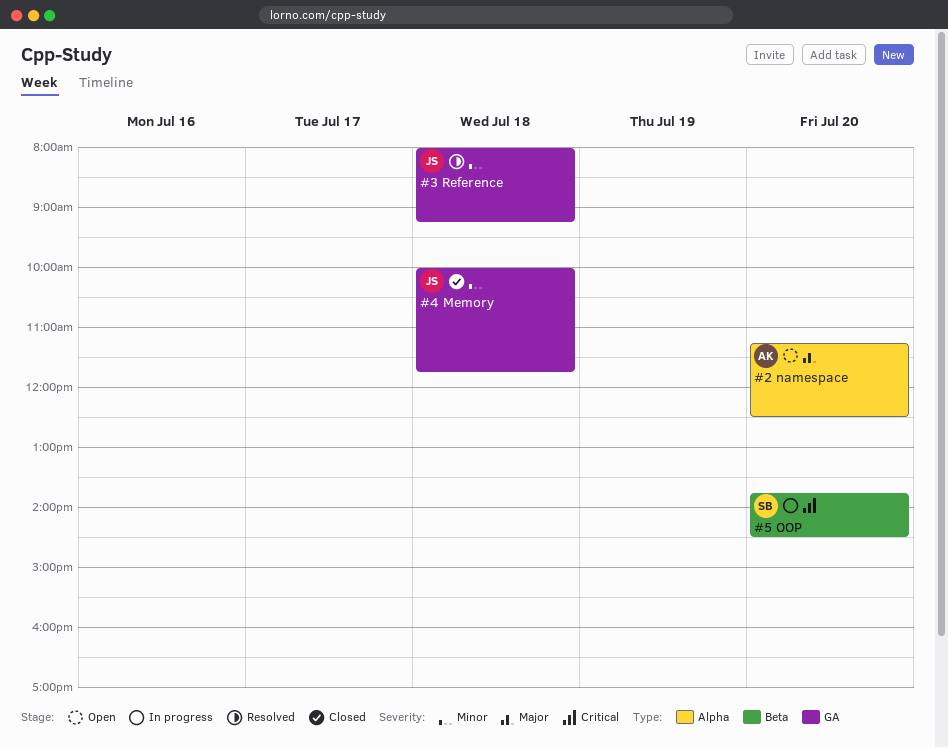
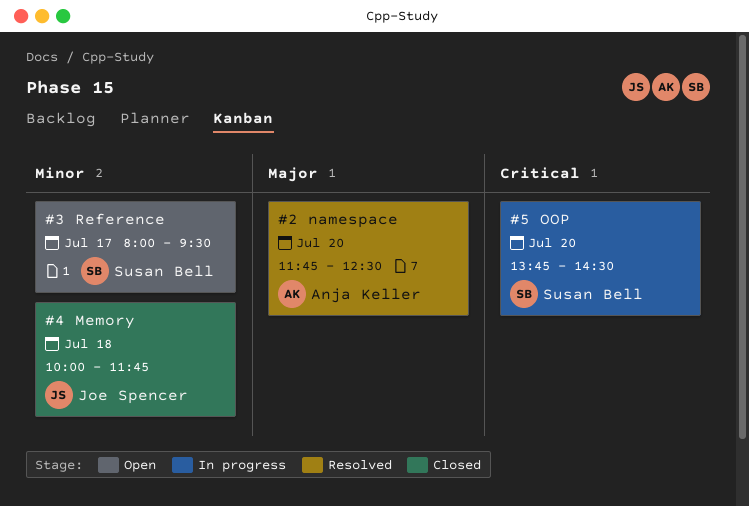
#2 namespace, status: Open -> Resolved
#2 namespace, begins: 11:15 -> 11:45
#3 Reference, status: Resolved -> Open
#3 Reference, owner: Joe Spencer -> Susan Bell
#3 Reference, day: Jul 18 -> Jul 17
#3 Reference, ends: 09:15 -> 09:30

